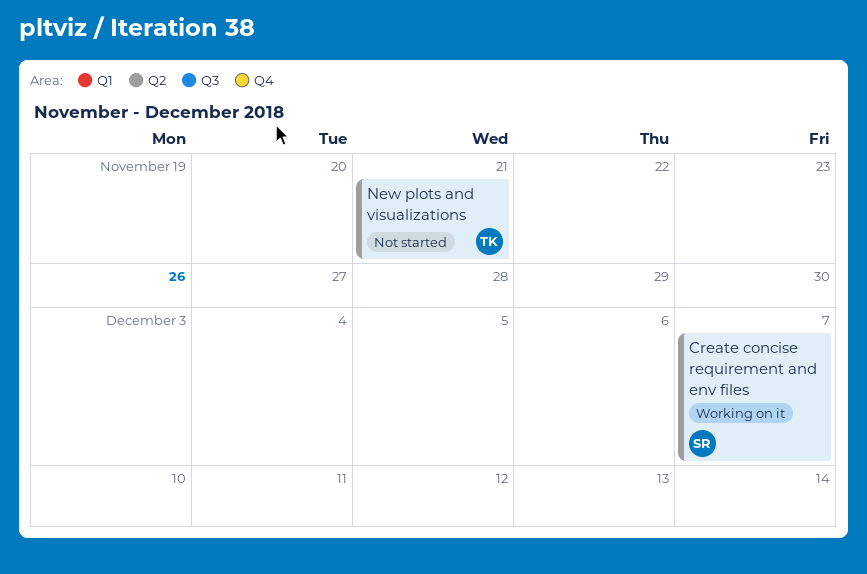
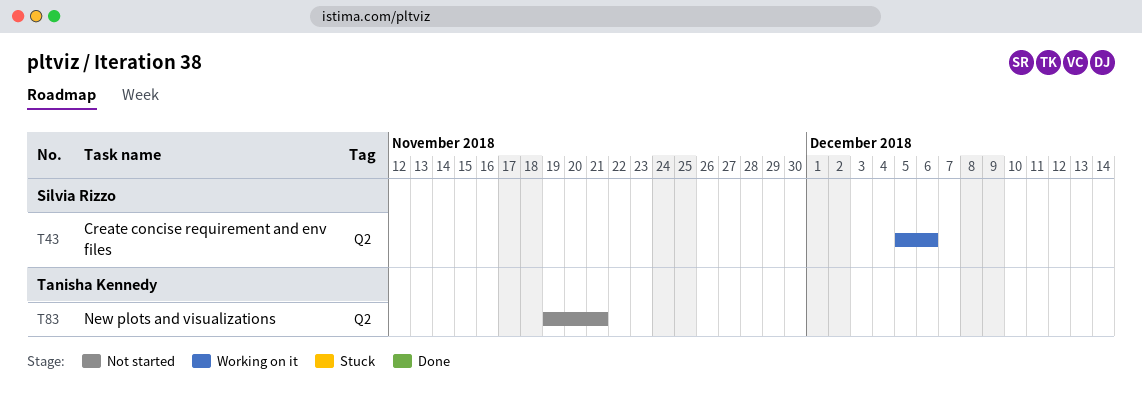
Create concise requirement and env files, due: Dec 7 -> Dec 6

